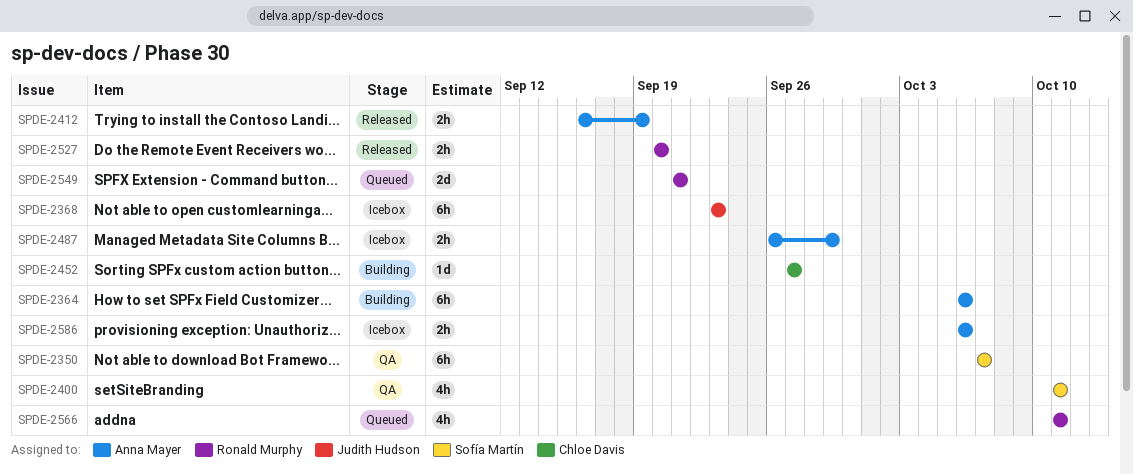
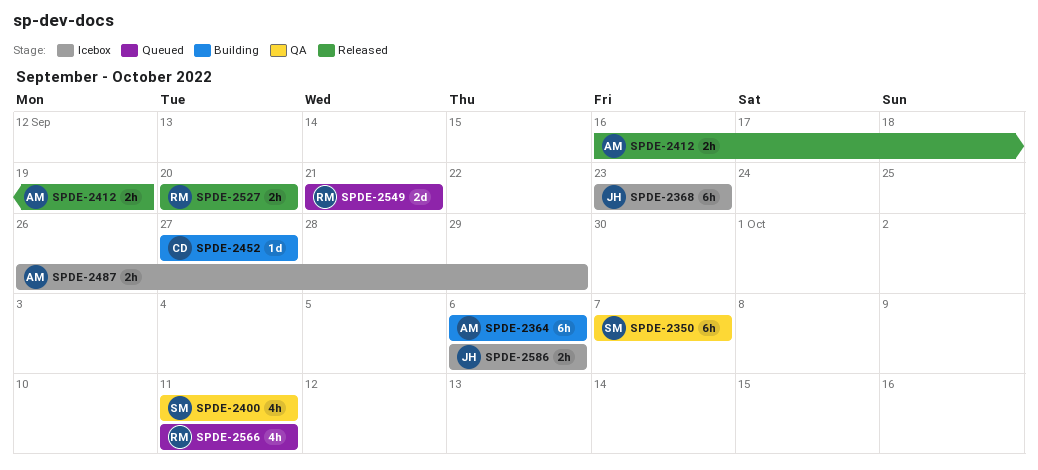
SPDE-2586, owner: Anna Mayer -> Judith Hudson

